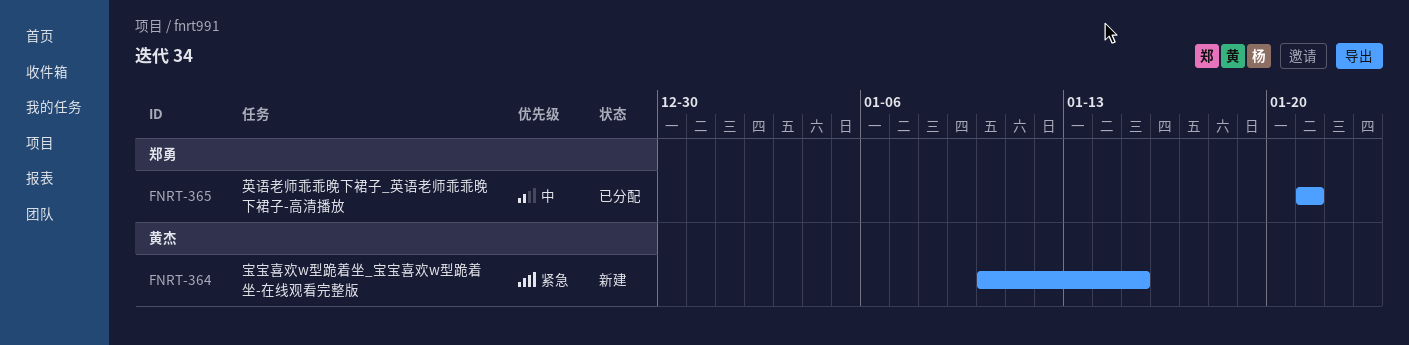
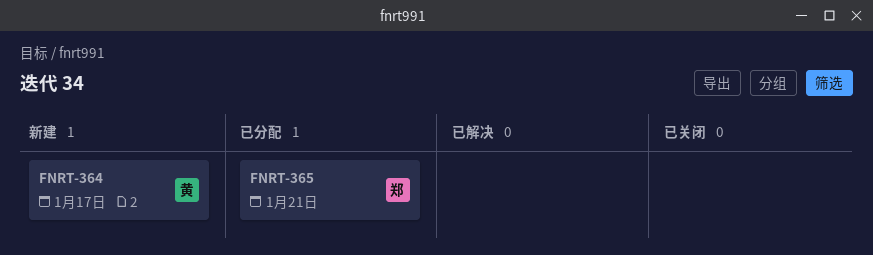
FNRT-364, due: Jan 15 -> Jan 17

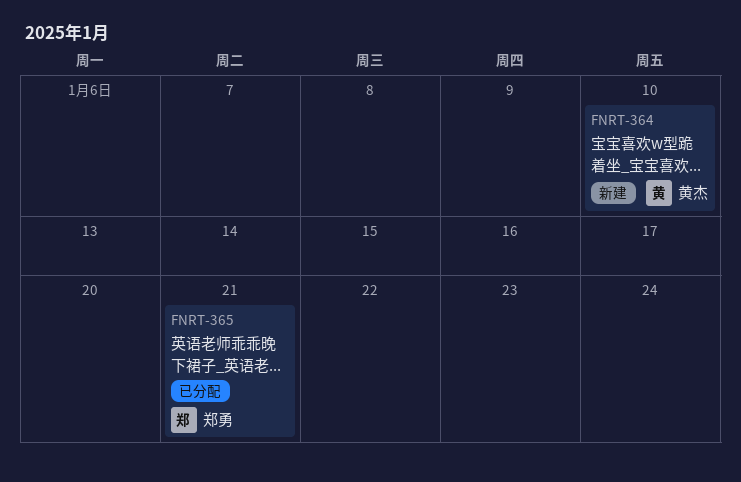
FNRT-364, due: Jan 17 -> Jan 10

